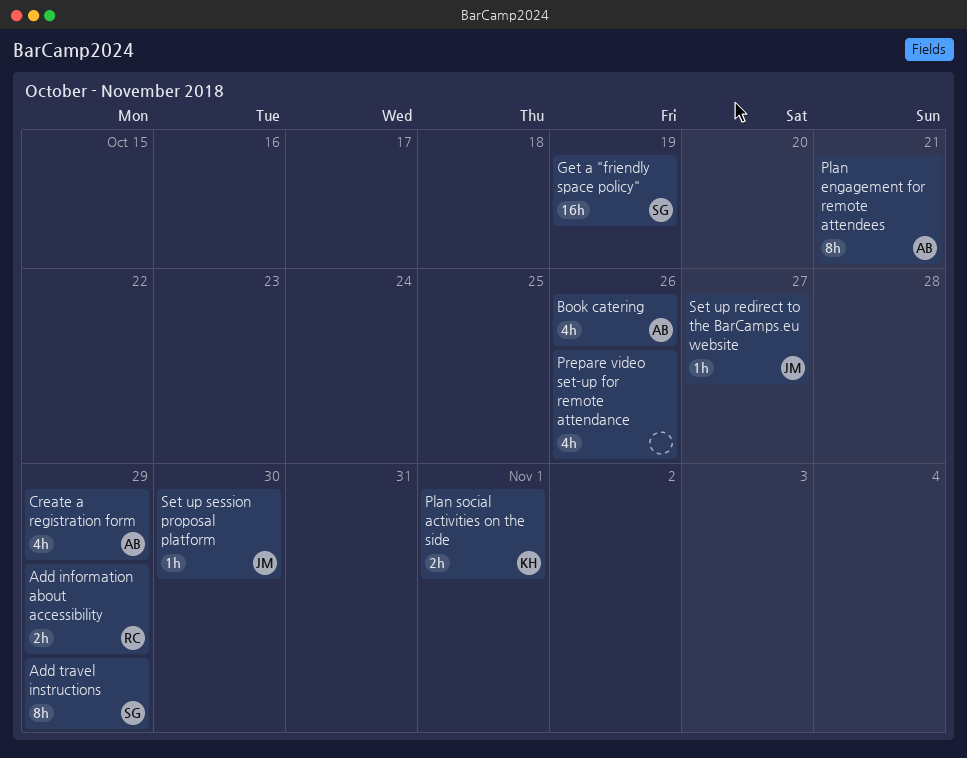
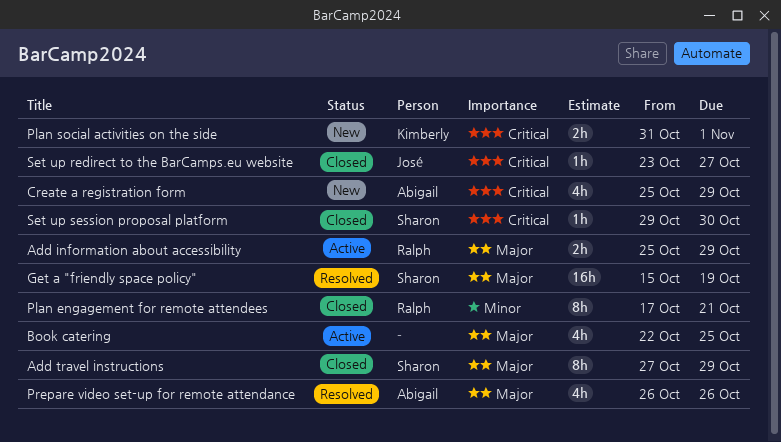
Book catering, owner: Abigail -> none
Book catering, due: Oct 26 -> Oct 25
Plan engagement for remote attendees, owner: Abigail -> Ralph
Prepare video set-up for remote attendance, owner: none -> Abigail
Set up session proposal platform, owner: José -> Sharon

